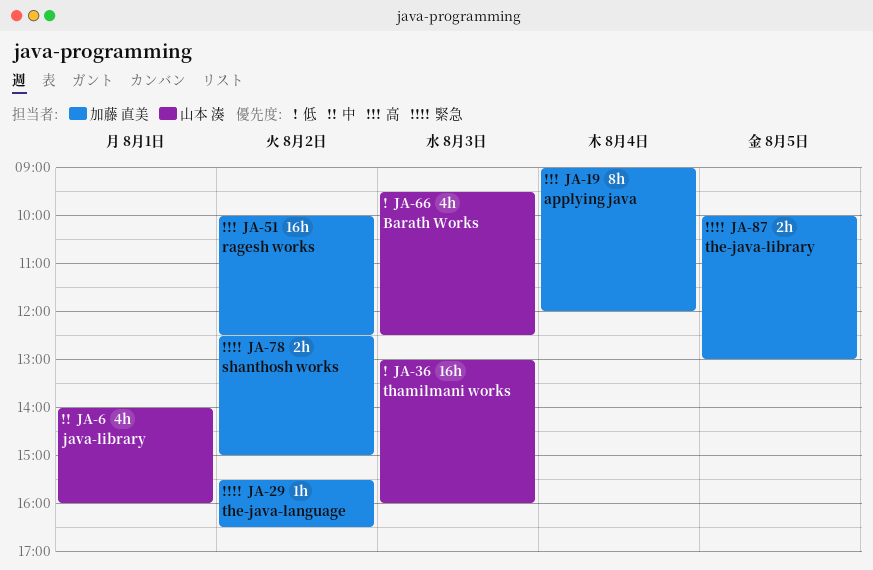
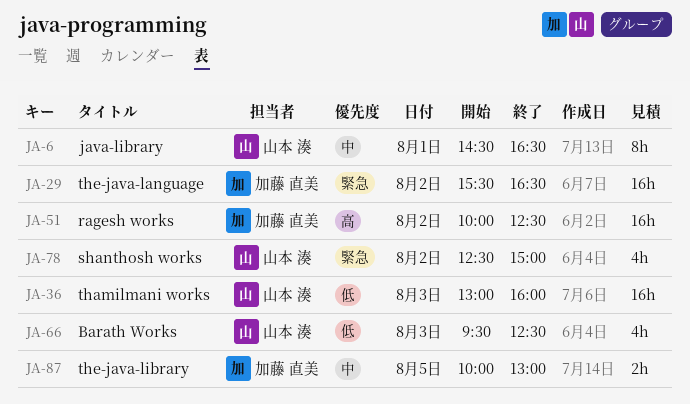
JA-6, estimate: 4h -> 8h
JA-6, begins: 14:00 -> 14:30
JA-6, ends: 16:00 -> 16:30
JA-19: present -> none
JA-29, estimate: 1h -> 16h
JA-78, owner: 加藤 直美 -> 山本 湊
JA-78, estimate: 2h -> 4h
JA-87, priority: 緊急 -> 中

